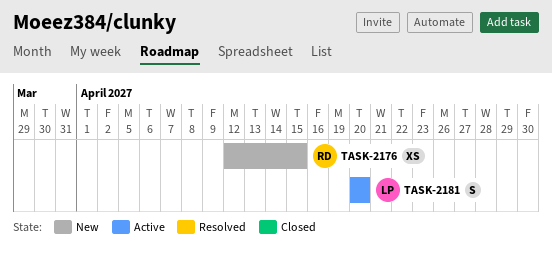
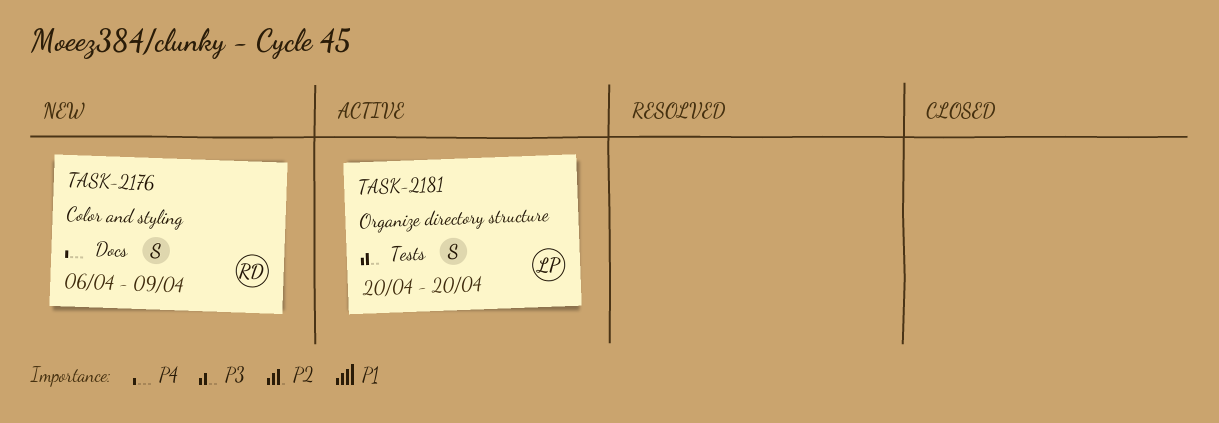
TASK-2176, estimate: XS -> S
TASK-2176, start: Apr 12 -> Apr 6
TASK-2176, due: Apr 15 -> Apr 9

